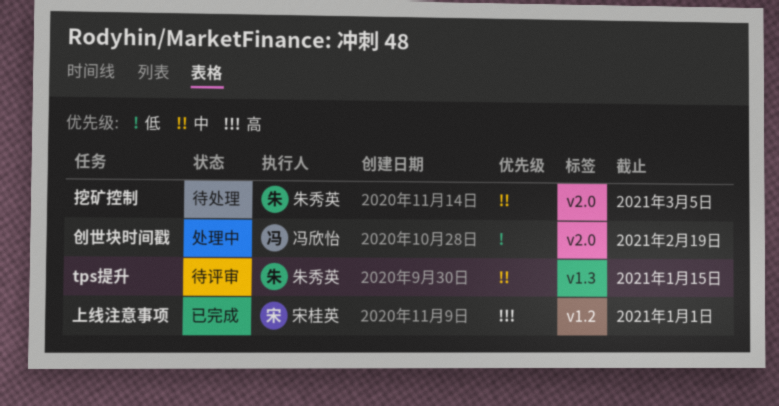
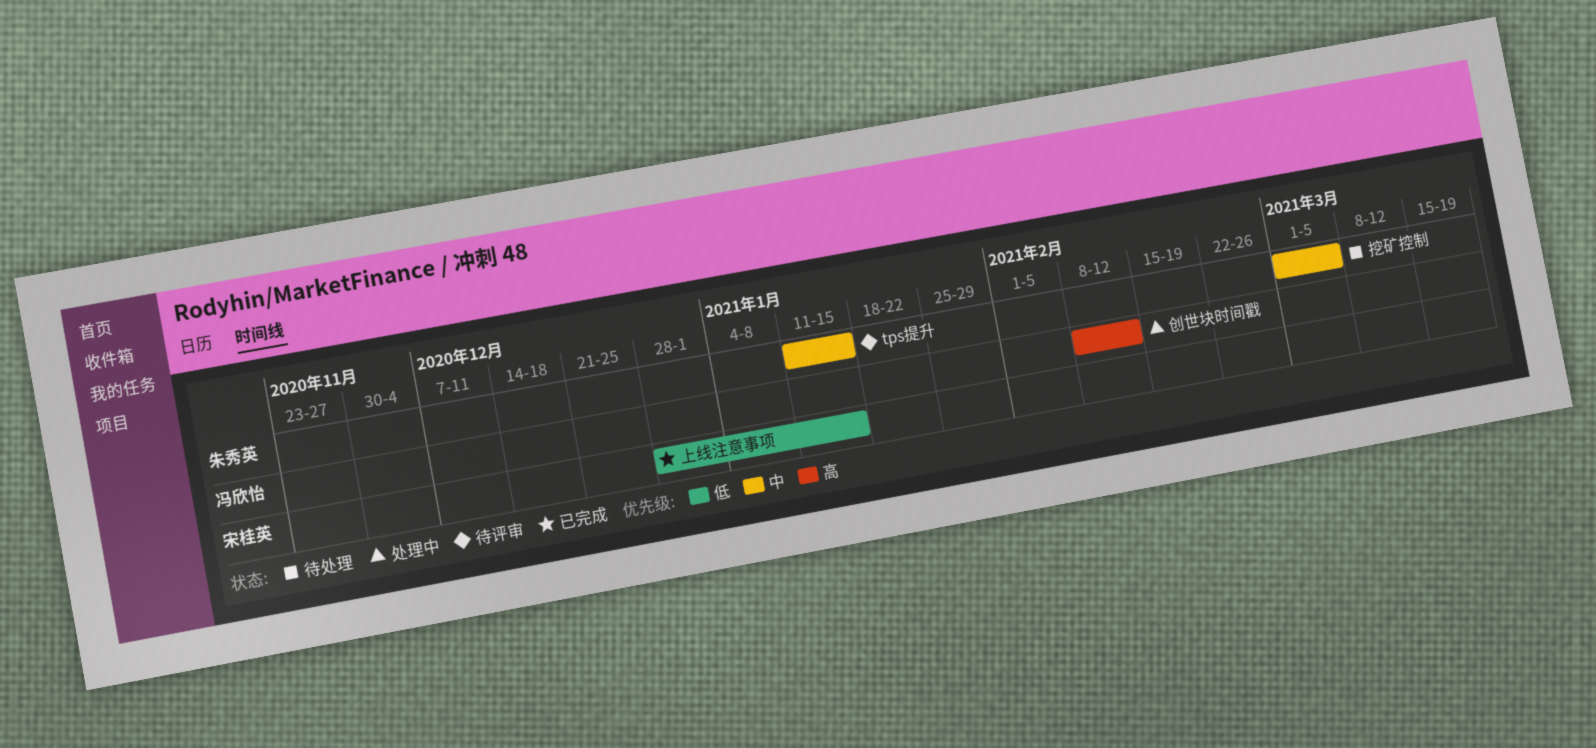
上线注意事项, priority: 高 -> 低
上线注意事项, due: Jan 1 -> Jan 15
创世块时间戳, priority: 低 -> 高
创世块时间戳, due: Feb 19 -> Feb 12

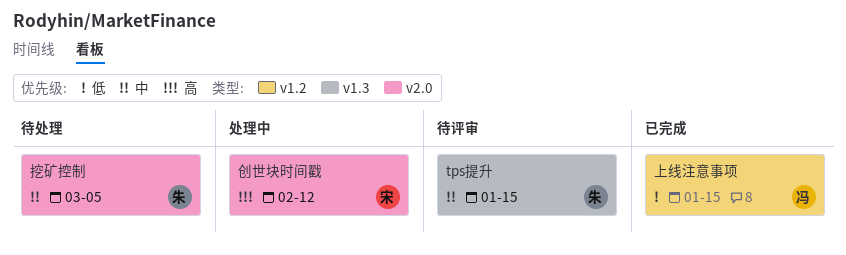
上线注意事项, owner: 宋桂英 -> 冯欣怡
创世块时间戳, owner: 冯欣怡 -> 宋桂英

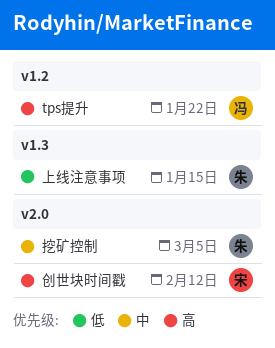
tps提升, owner: 朱 -> 冯
tps提升, priority: 中 -> 高
tps提升, label: v1.3 -> v1.2
tps提升, due: Jan 15 -> Jan 22
上线注意事项, owner: 冯 -> 朱
上线注意事项, label: v1.2 -> v1.3

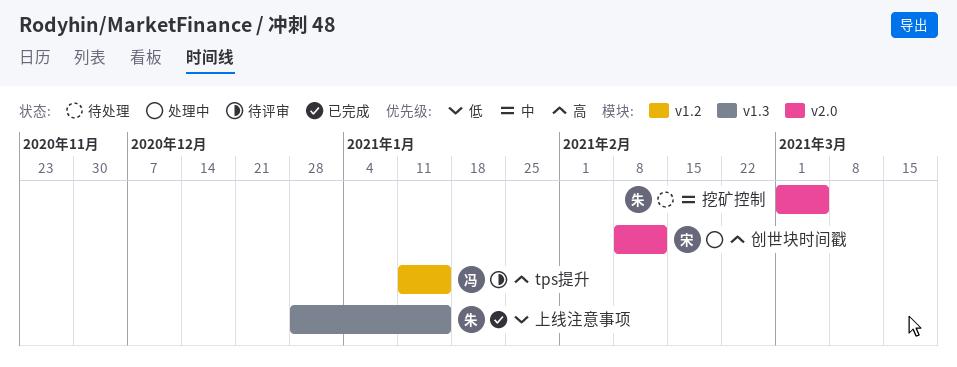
tps提升, due: Jan 22 -> Jan 15

